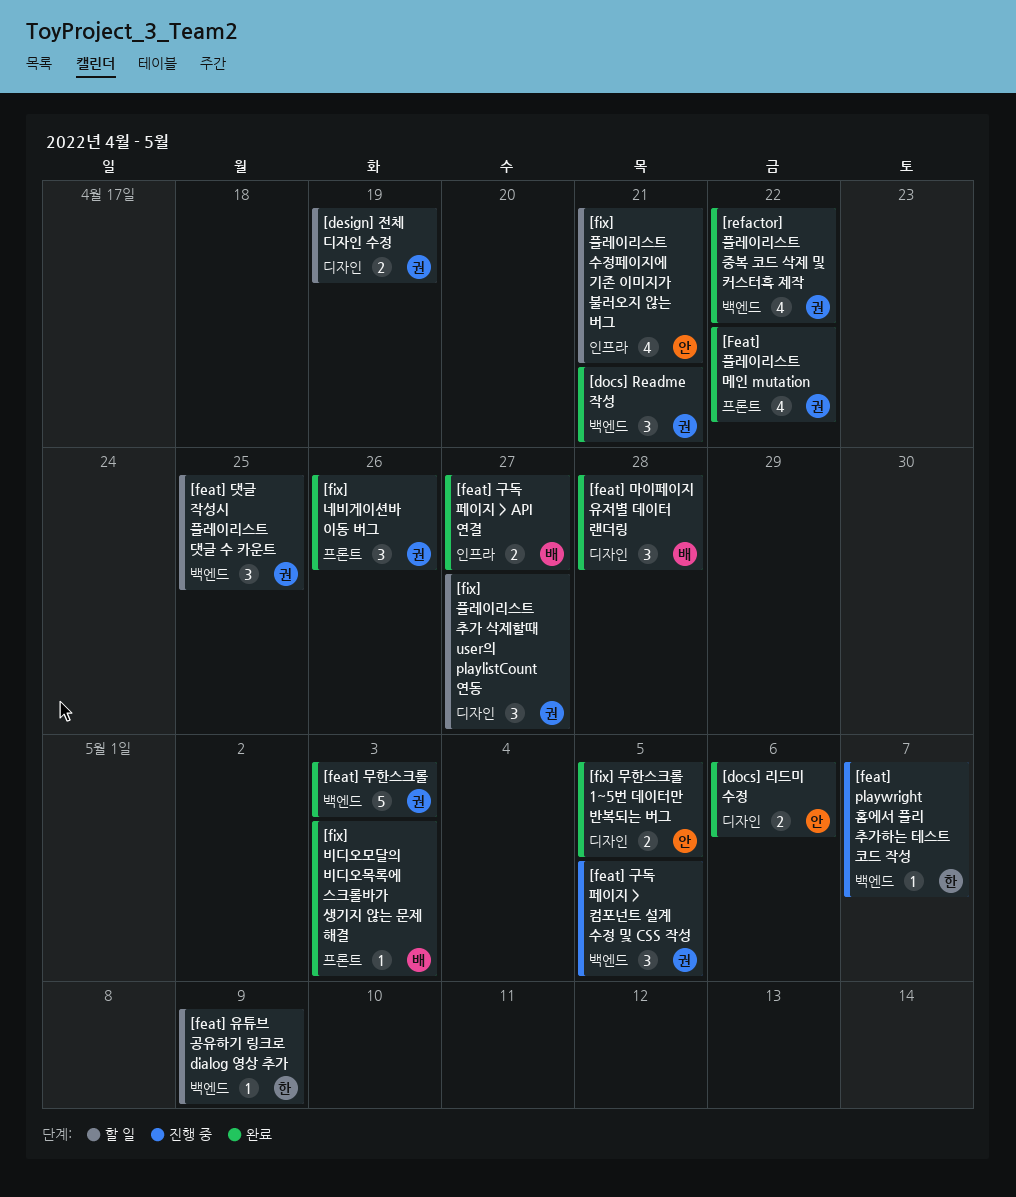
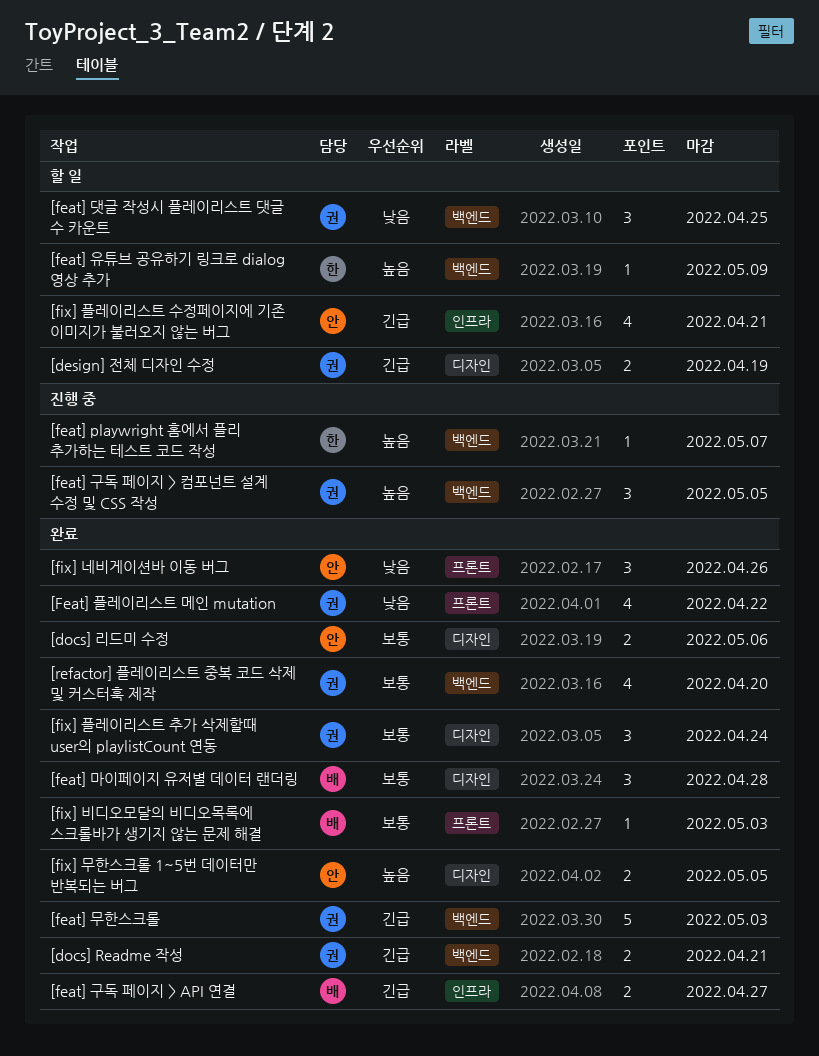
[docs] Readme 작성, estimate: 3 -> 2
[fix] 네비게이션바 이동 버그, owner: 권 -> 안
[fix] 플레이리스트 추가 삭제할때 user의 playlistCount 연동, status: 할 일 -> 완료
[fix] 플레이리스트 추가 삭제할때 user의 playlistCount 연동, due: Apr 27 -> Apr 24
[refactor] 플레이리스트 중복 코드 삭제 및 커스터훅 제작, due: Apr 22 -> Apr 20

